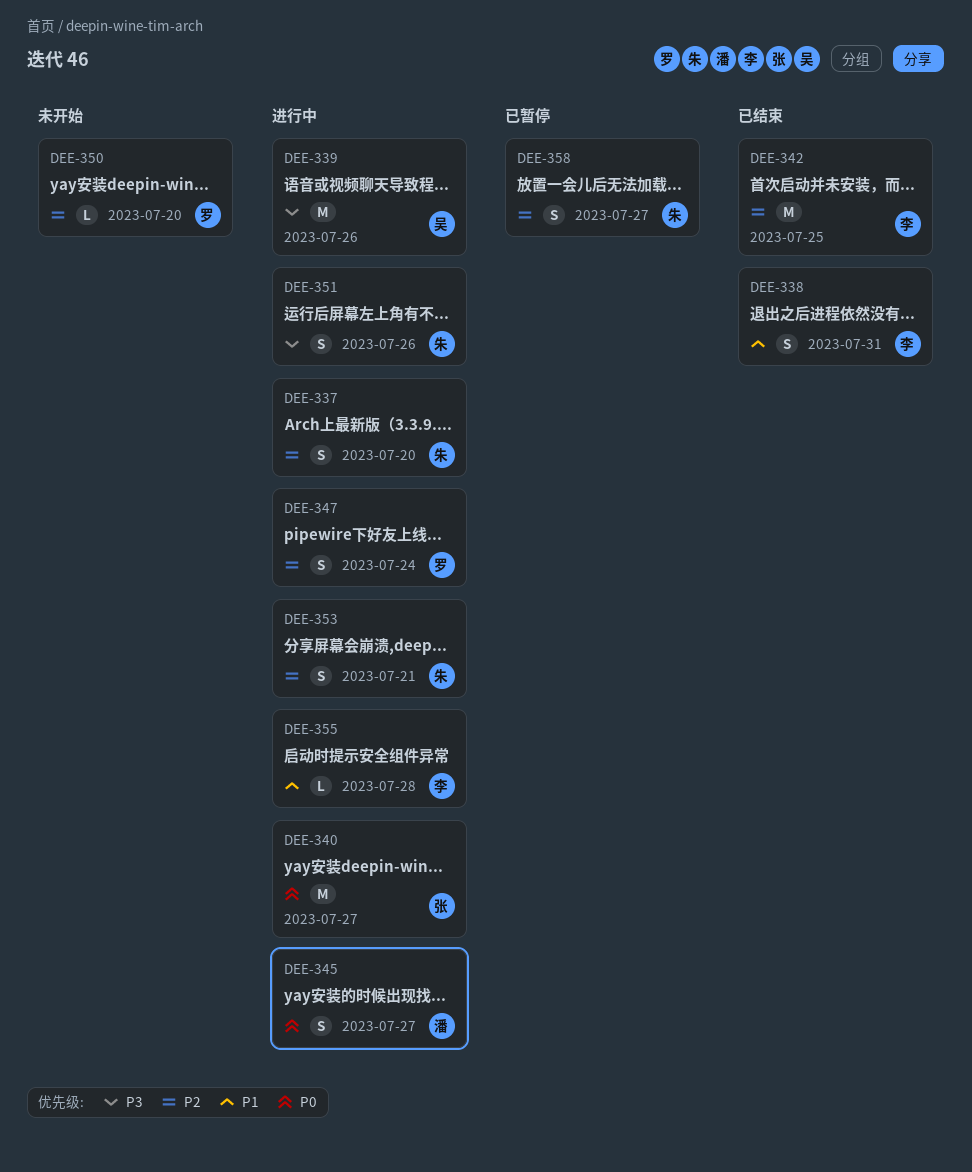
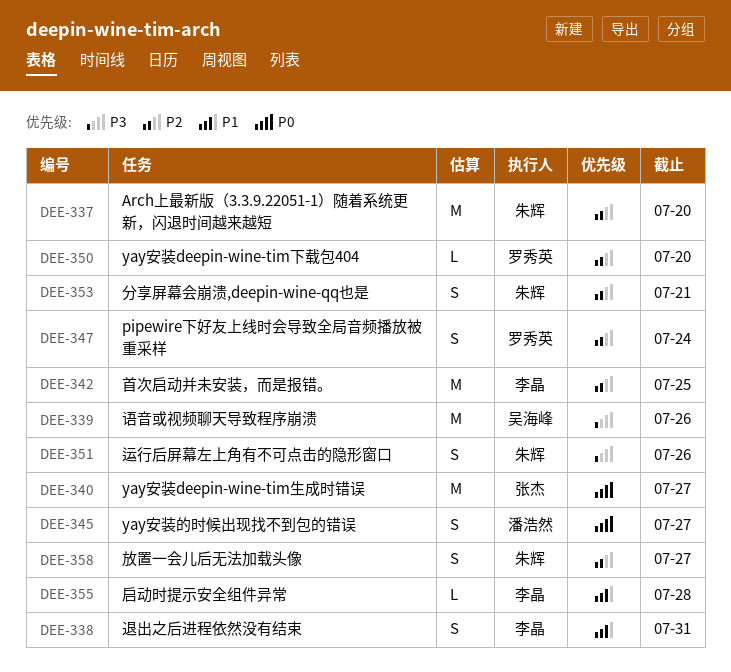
DEE-337, estimate: S -> M

